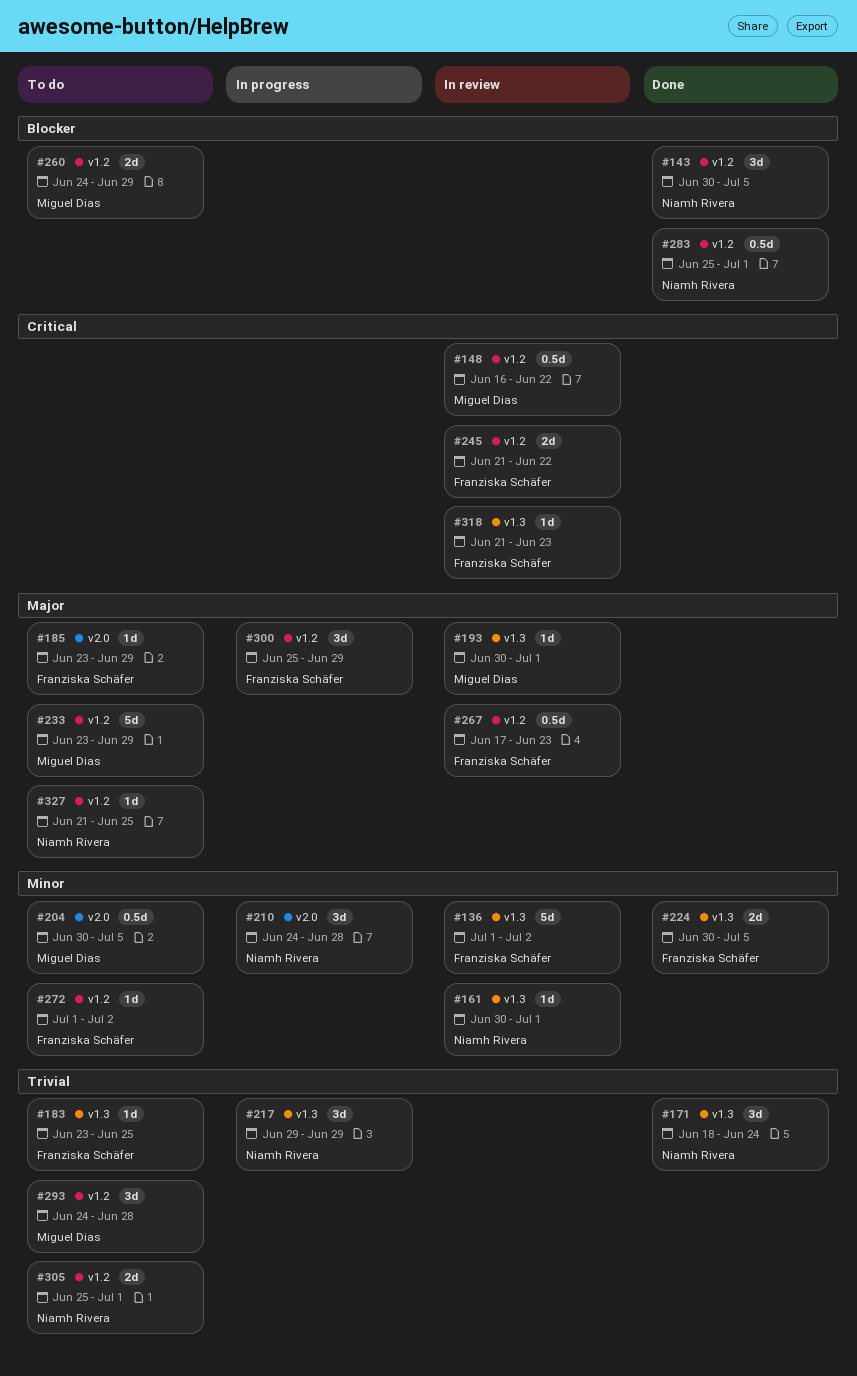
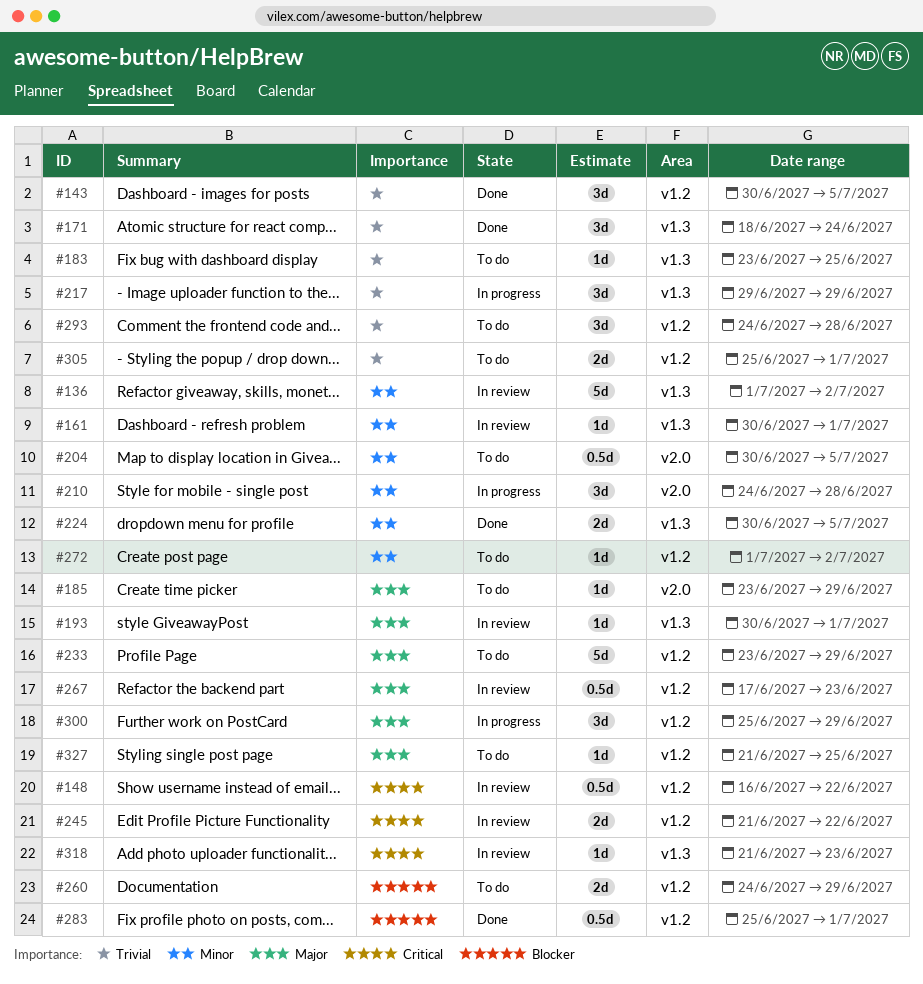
#143, priority: Blocker -> Trivial

